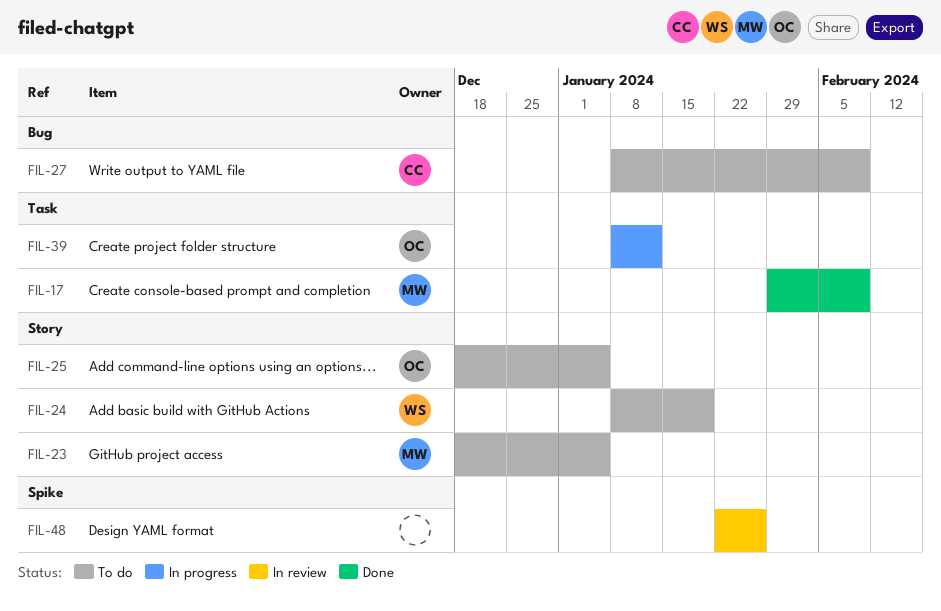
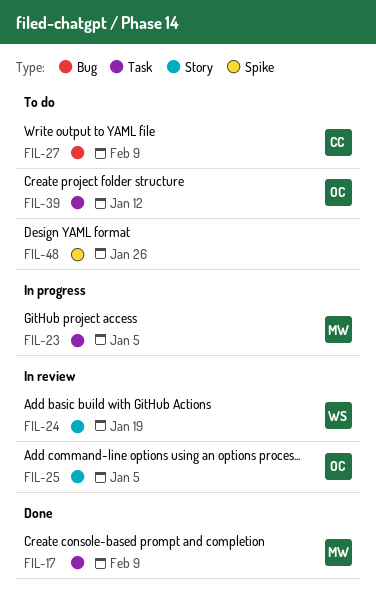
FIL-23, status: To do -> In progress
FIL-23, label: Story -> Task
FIL-24, status: To do -> In review
FIL-25, status: To do -> In review
FIL-39, status: In progress -> To do
FIL-48, status: In review -> To do

